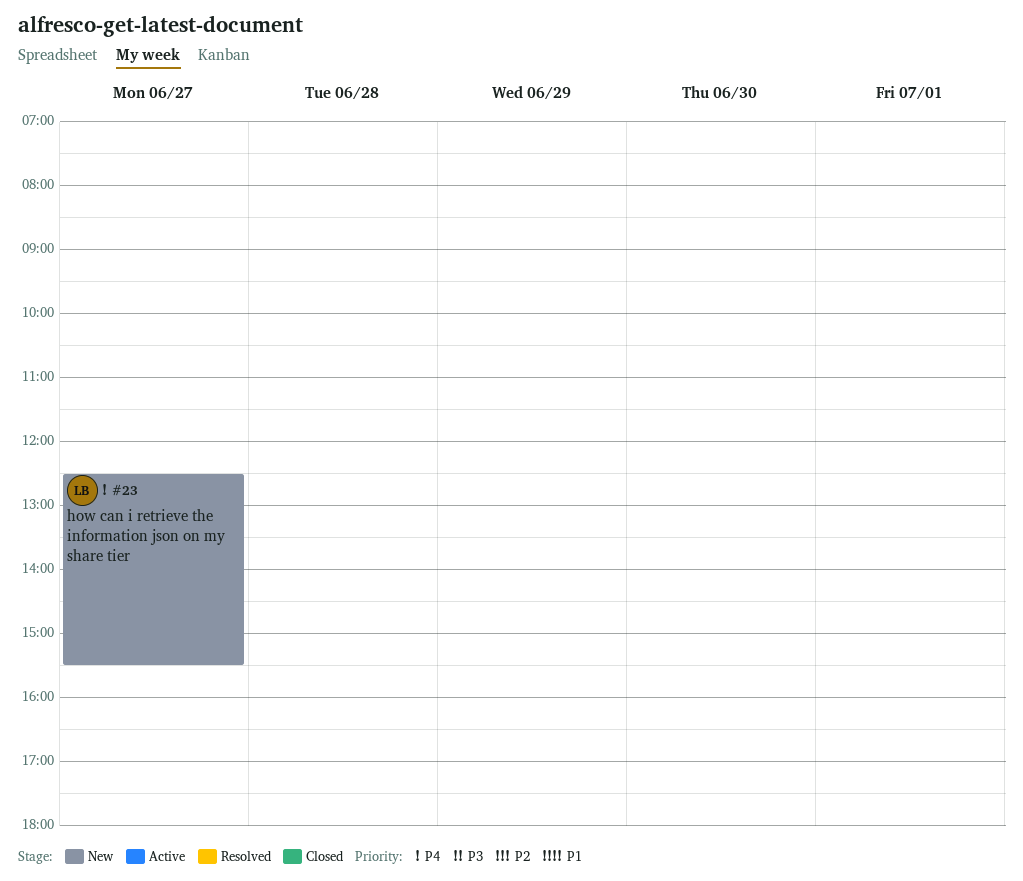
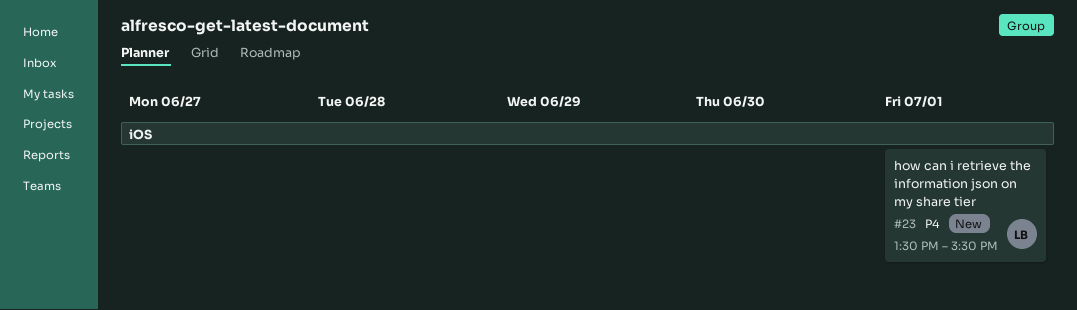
#23, day: Jun 27 -> Jul 1
#23, begins: 12:30 -> 13:30

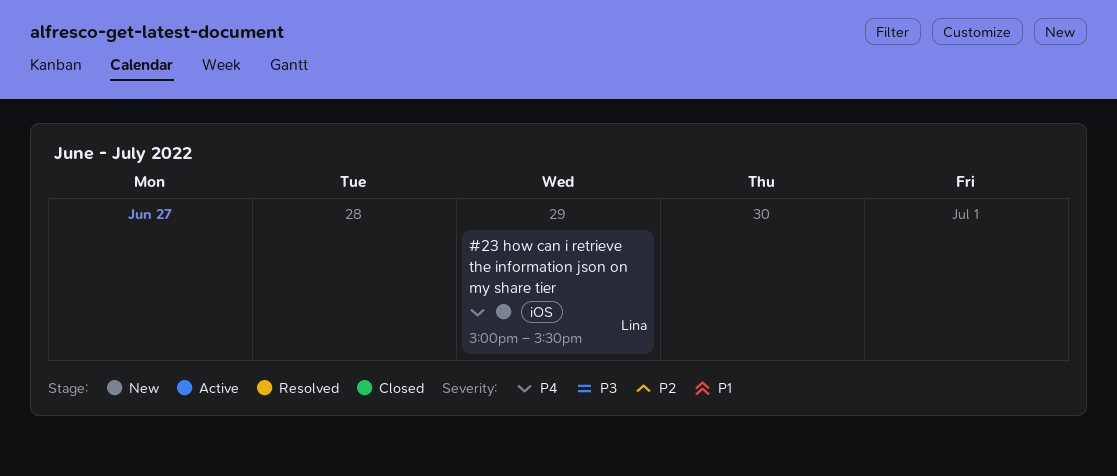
#23, day: Jul 1 -> Jun 29
#23, begins: 13:30 -> 15:00

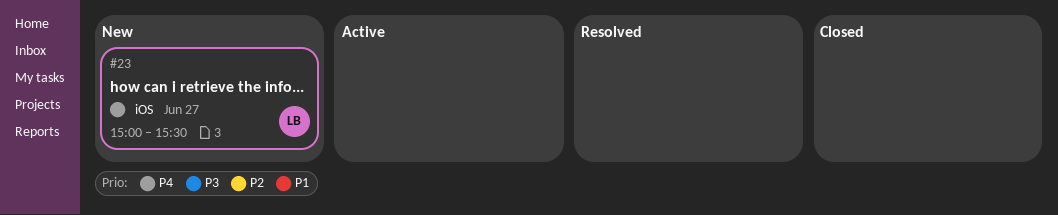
#23, day: Jun 29 -> Jun 27

